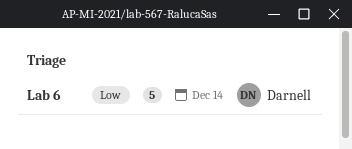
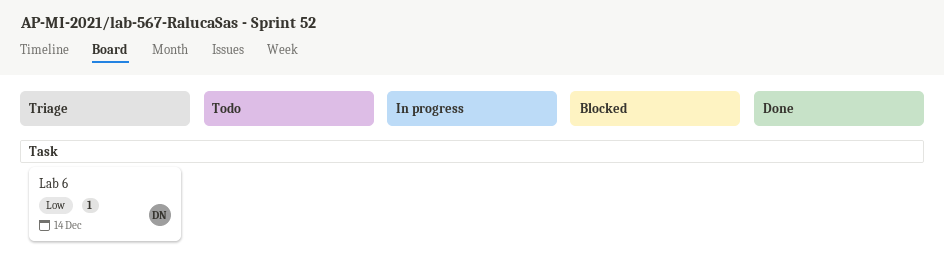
Lab 6, estimate: 5 -> 1

